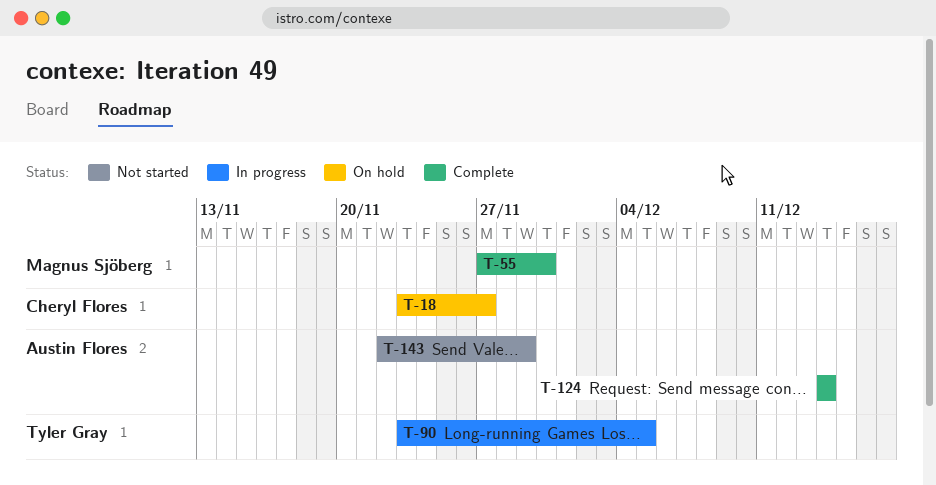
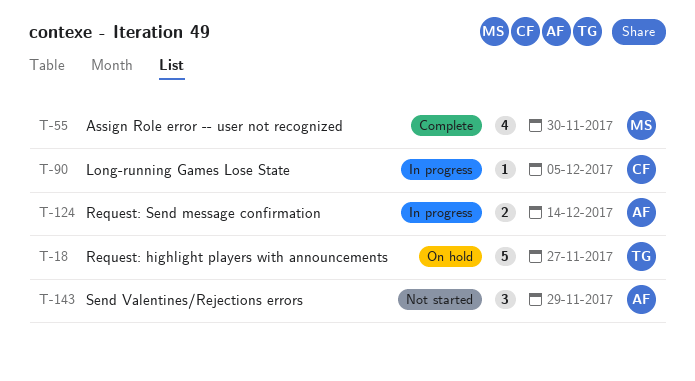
T-18, owner: Cheryl Flores -> Tyler Gray
T-90, owner: Tyler Gray -> Cheryl Flores
T-124, status: Complete -> In progress

